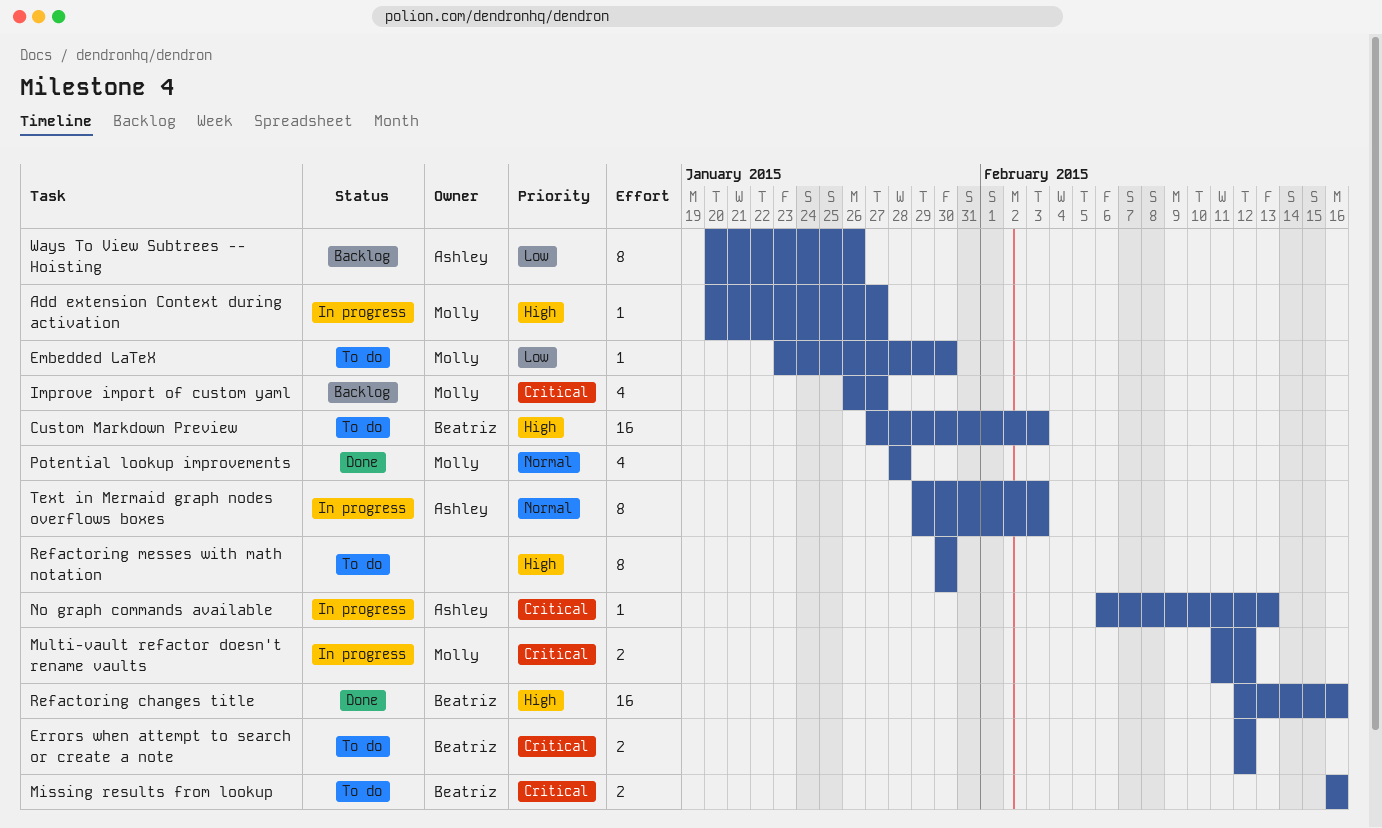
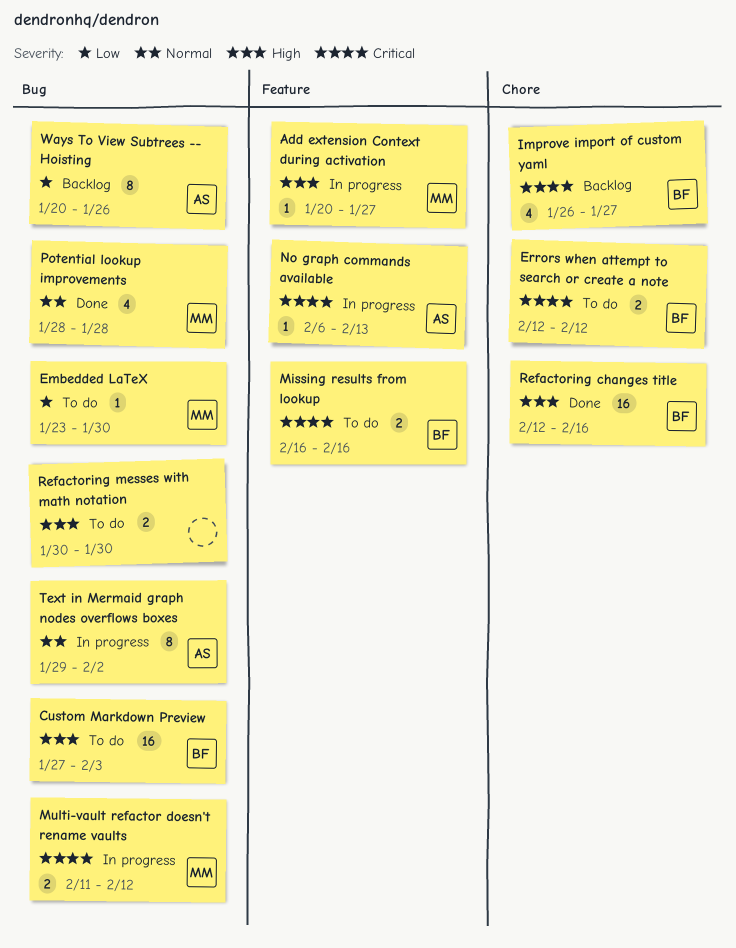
Improve import of custom yaml, owner: Molly -> Beatriz
Refactoring messes with math notation, estimate: 8 -> 2
Text in Mermaid graph nodes overflows boxes, due: Feb 3 -> Feb 2

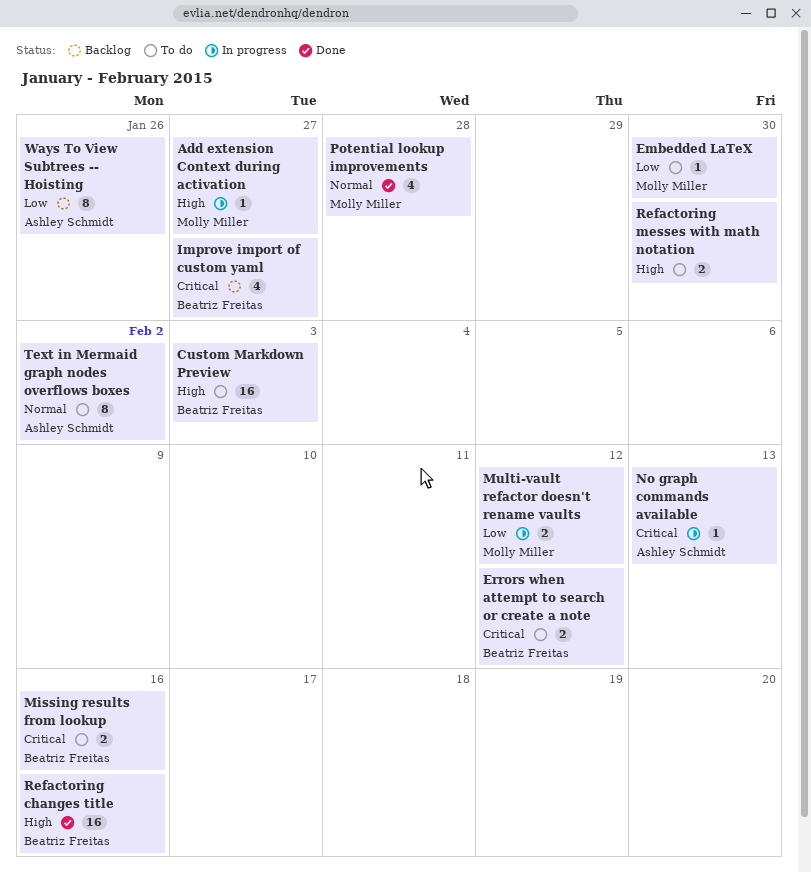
Multi-vault refactor doesn't rename vaults, priority: Critical -> Low
Text in Mermaid graph nodes overflows boxes, status: In progress -> To do

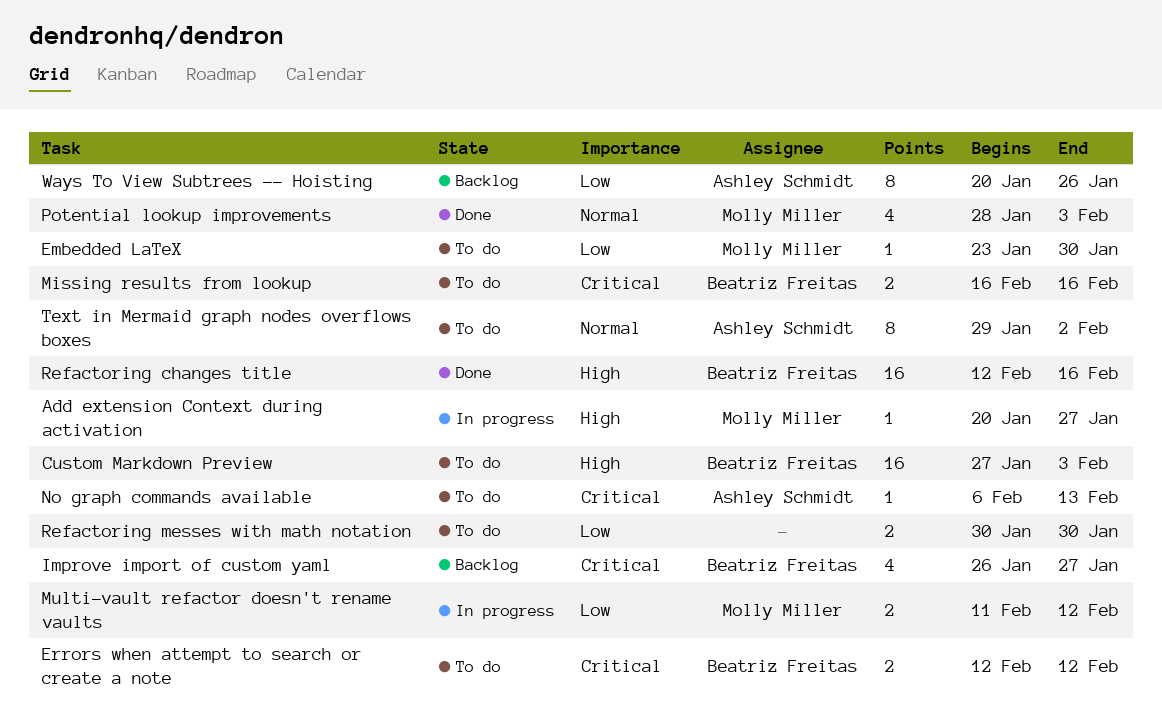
No graph commands available, status: In progress -> To do
Potential lookup improvements, due: Jan 28 -> Feb 3
Refactoring messes with math notation, priority: High -> Low

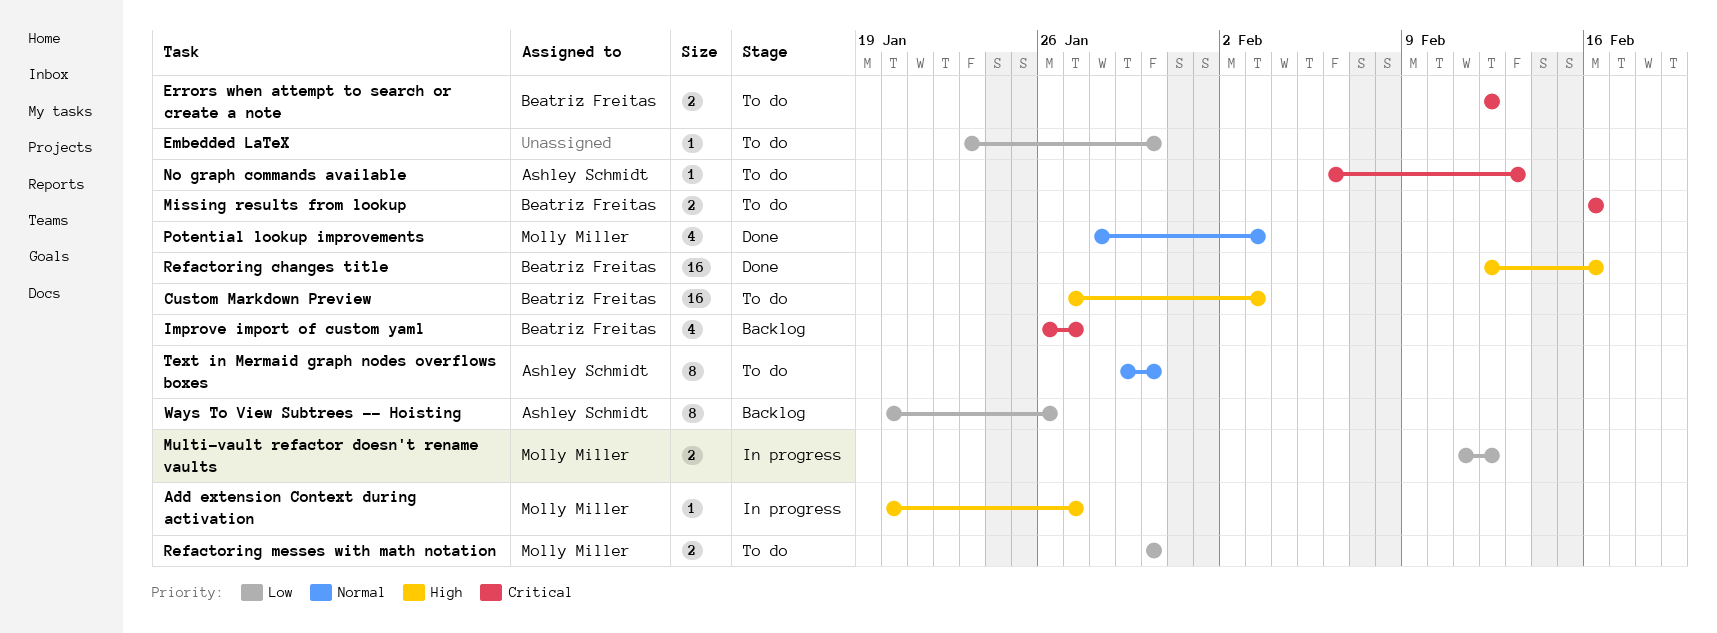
Embedded LaTeX, owner: Molly Miller -> none
Refactoring messes with math notation, owner: none -> Molly Miller
Text in Mermaid graph nodes overflows boxes, due: Feb 2 -> Jan 30

